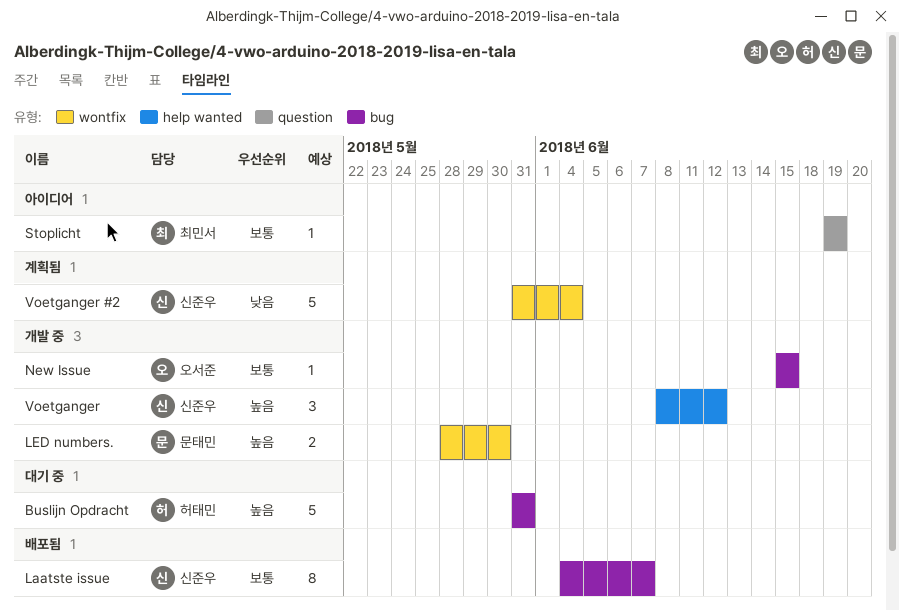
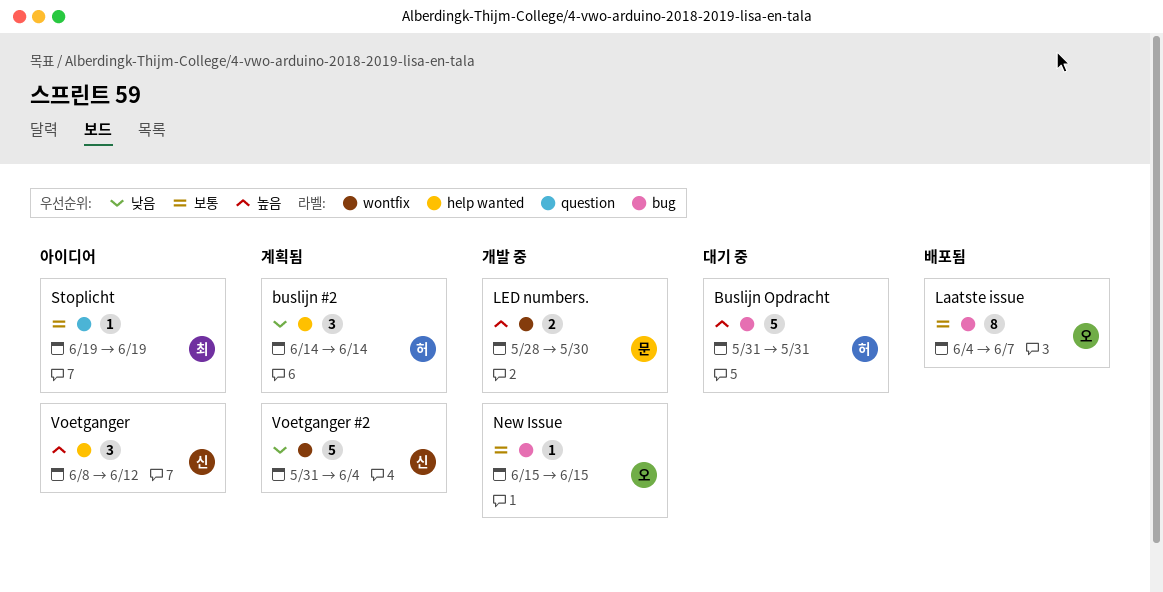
buslijn #2: none -> present
Laatste issue, owner: 신준우 -> 오서준
Voetganger, status: 개발 중 -> 아이디어

